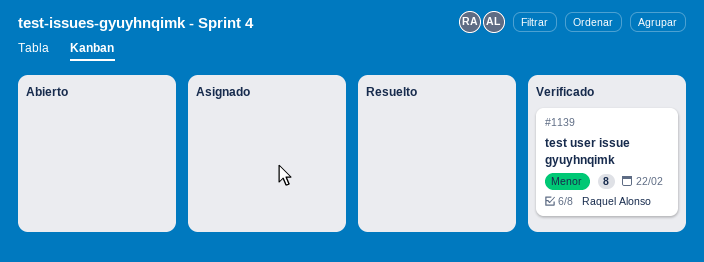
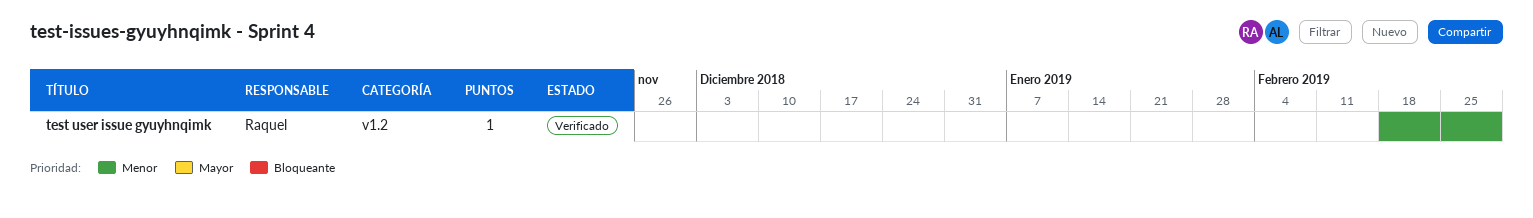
test user issue gyuyhnqimk, estimate: 8 -> 1
test user issue gyuyhnqimk, due: Feb 22 -> Mar 1

